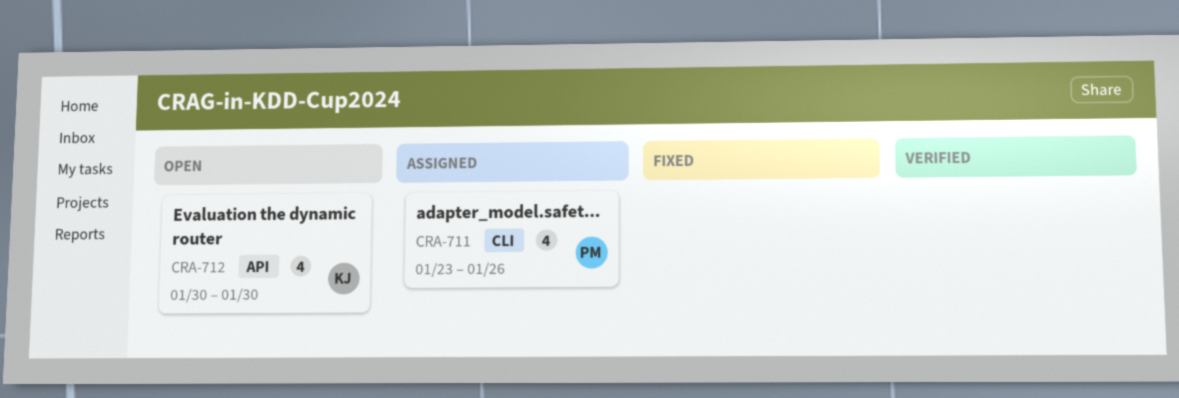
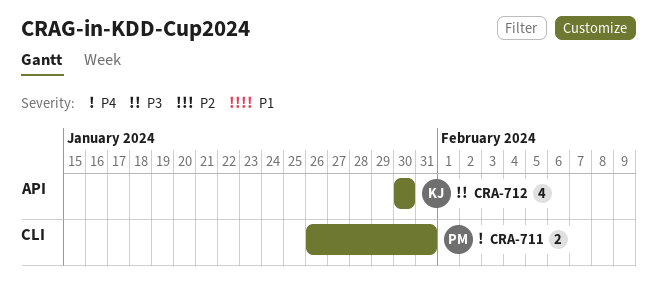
CRA-711, estimate: 4 -> 2
CRA-711, start: Jan 23 -> Jan 26
CRA-711, due: Jan 26 -> Jan 31

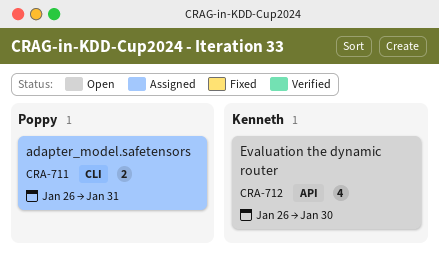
CRA-712, start: Jan 30 -> Jan 26

